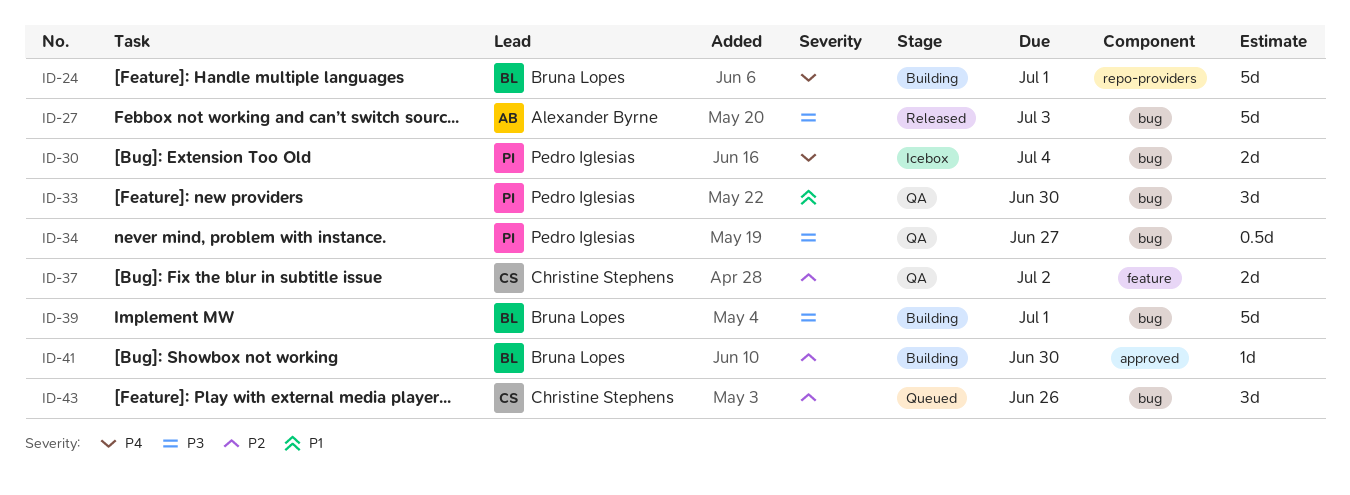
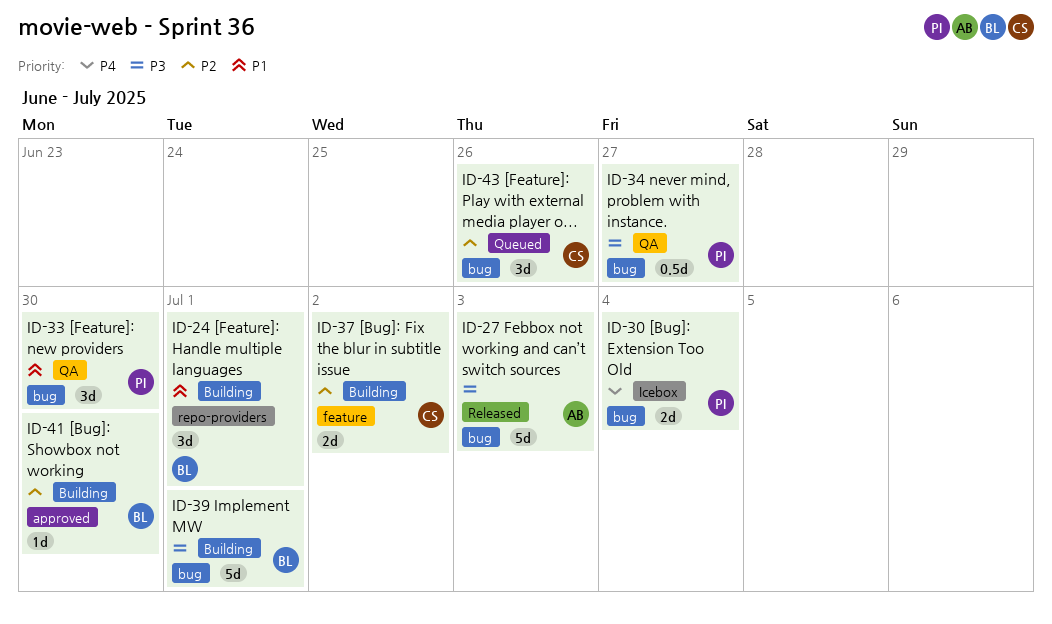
ID-24, priority: P4 -> P1
ID-24, estimate: 5d -> 3d
ID-37, status: QA -> Building

